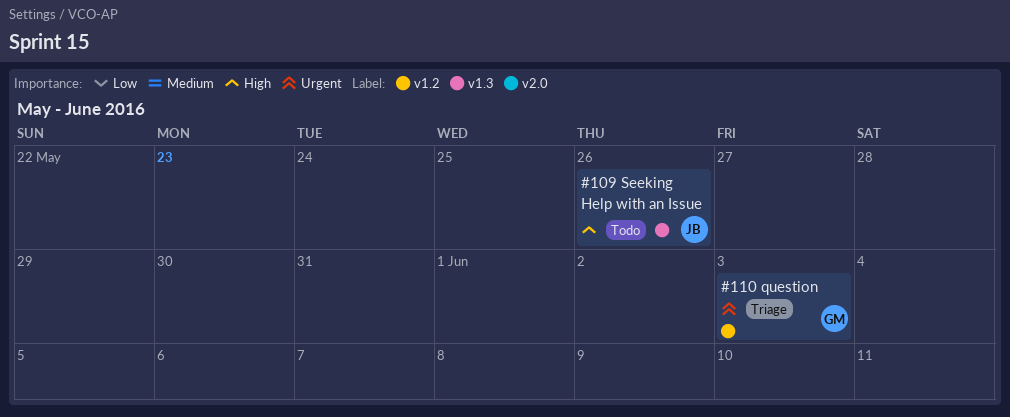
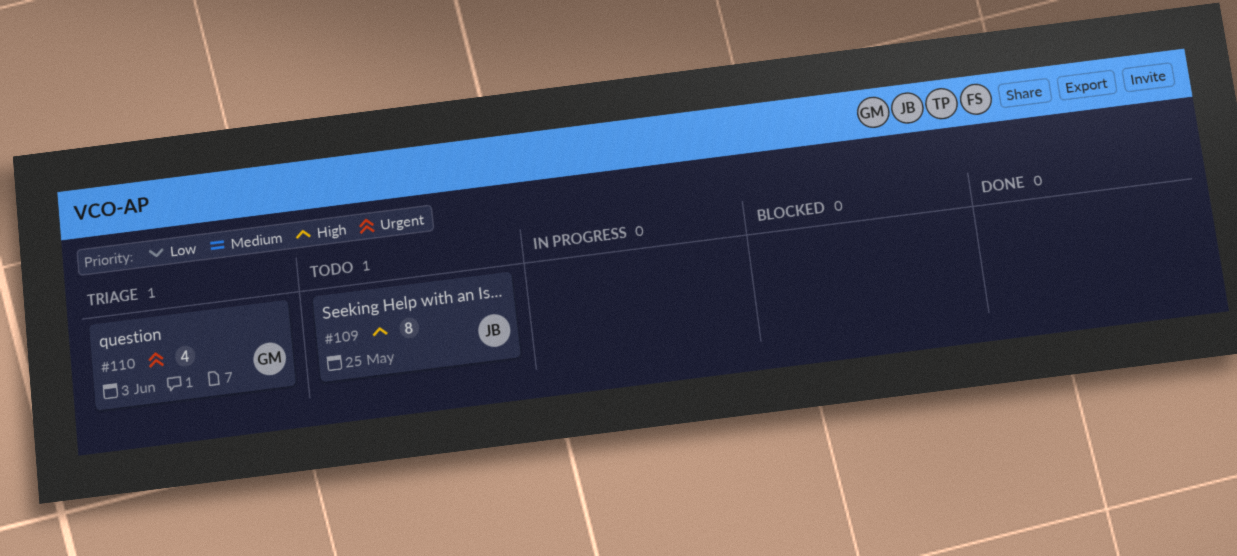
#109, due: May 26 -> May 25

